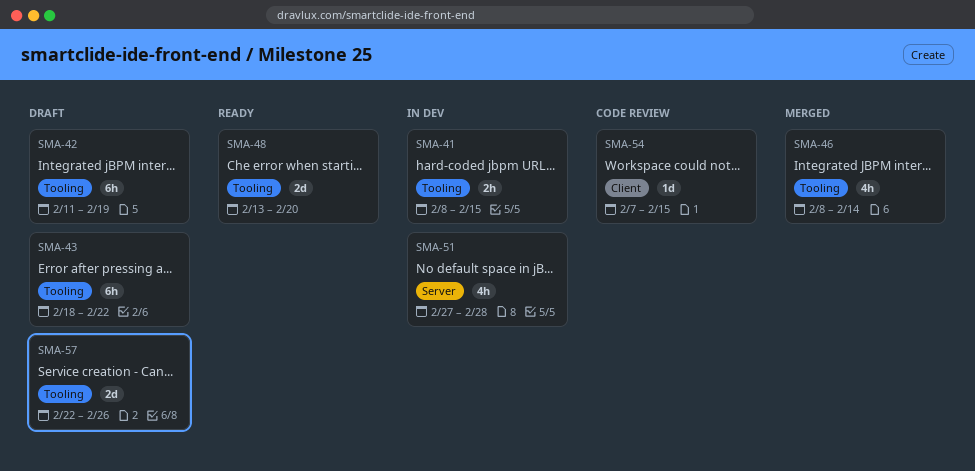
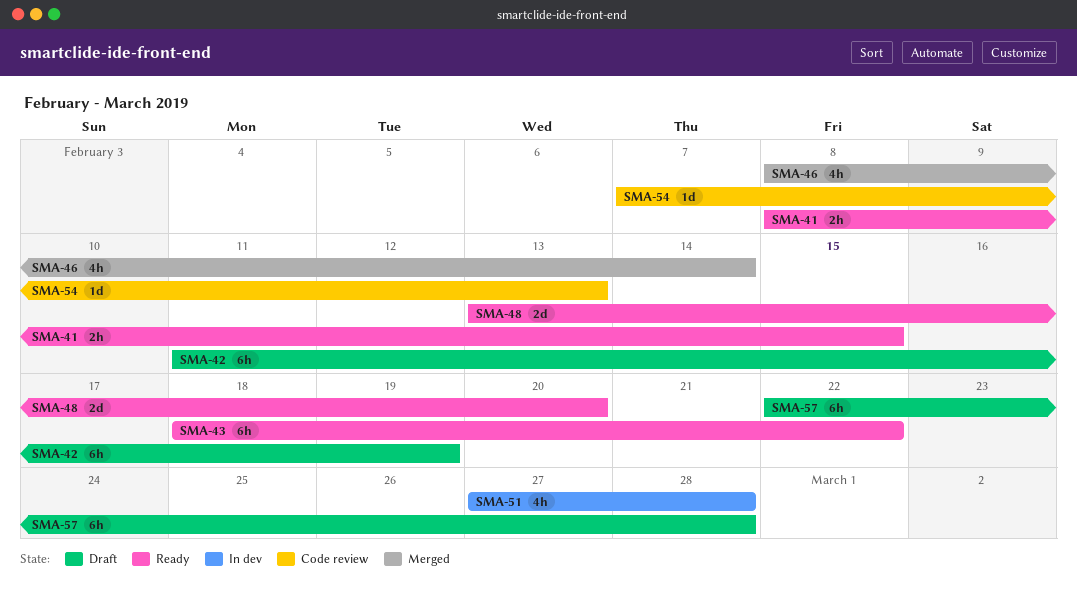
SMA-41, status: In dev -> Ready
SMA-43, status: Draft -> Ready
SMA-54, due: Feb 15 -> Feb 13
SMA-57, estimate: 2d -> 6h
SMA-57, due: Feb 26 -> Feb 28

